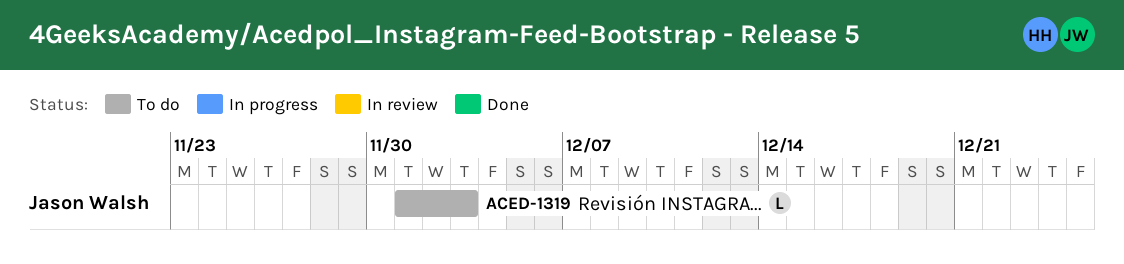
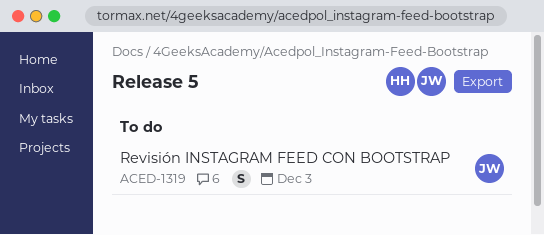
ACED-1319, estimate: L -> S

